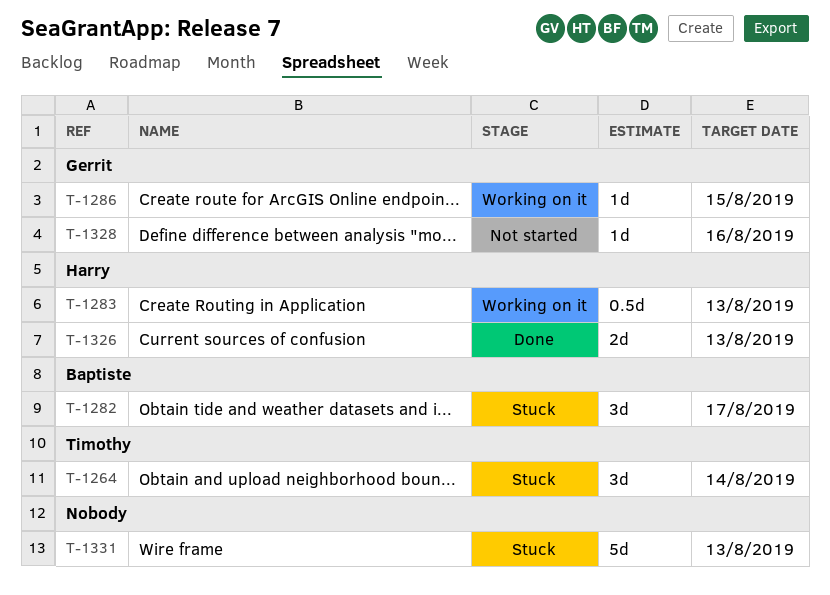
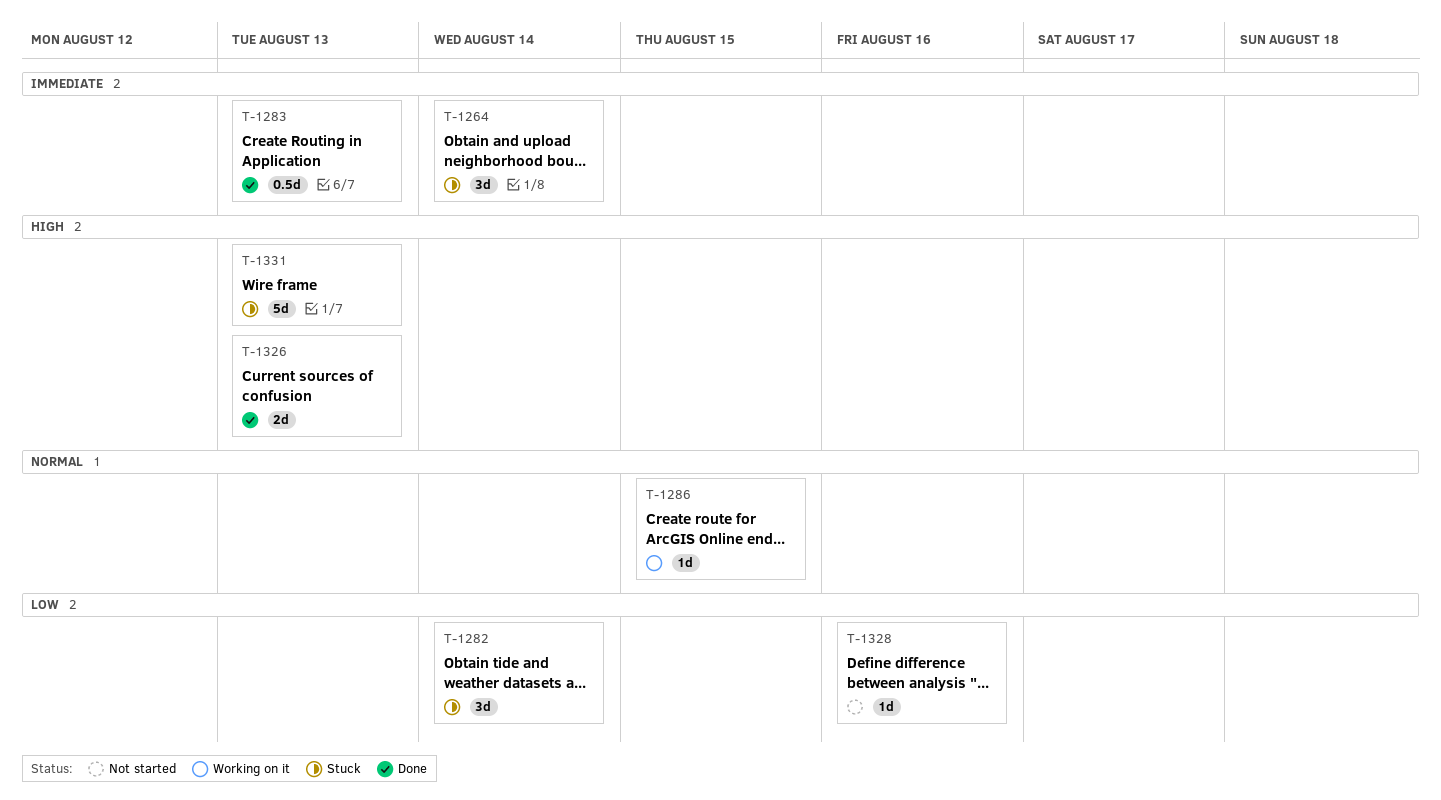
T-1282, due: Aug 17 -> Aug 14
T-1283, status: Working on it -> Done

